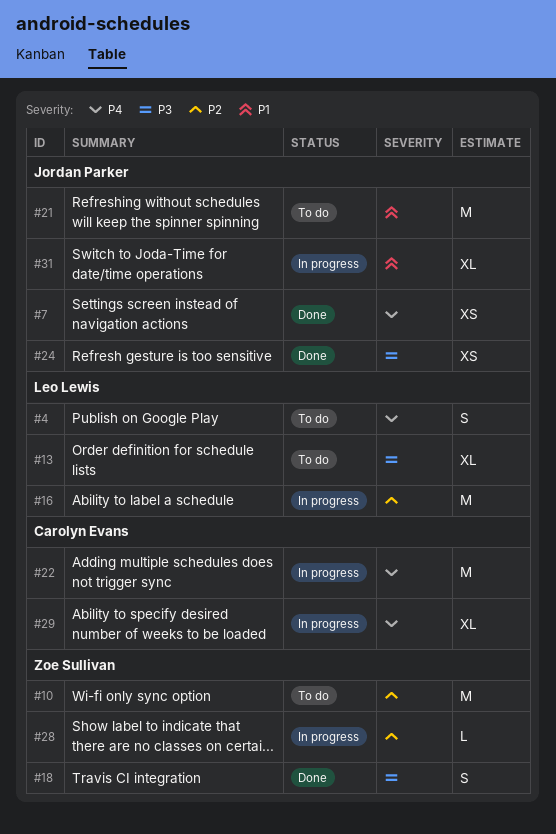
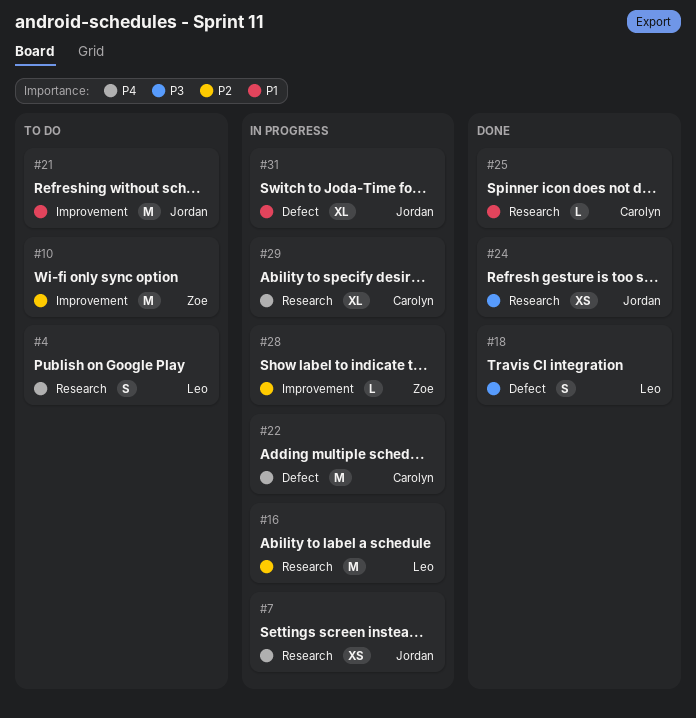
#7, status: Done -> In progress
#13: present -> none
#18, owner: Zoe Sullivan -> Leo Lewis
#25: none -> present

